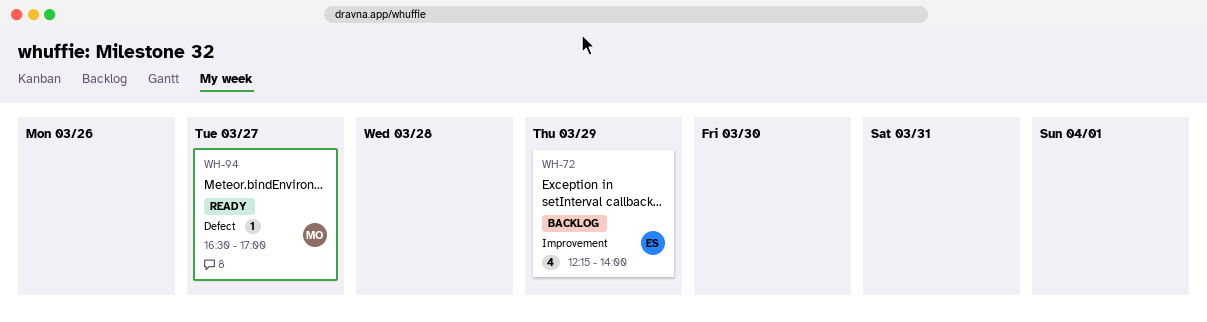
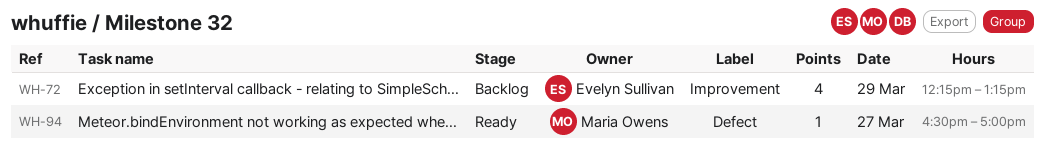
WH-72, ends: 14:00 -> 13:15

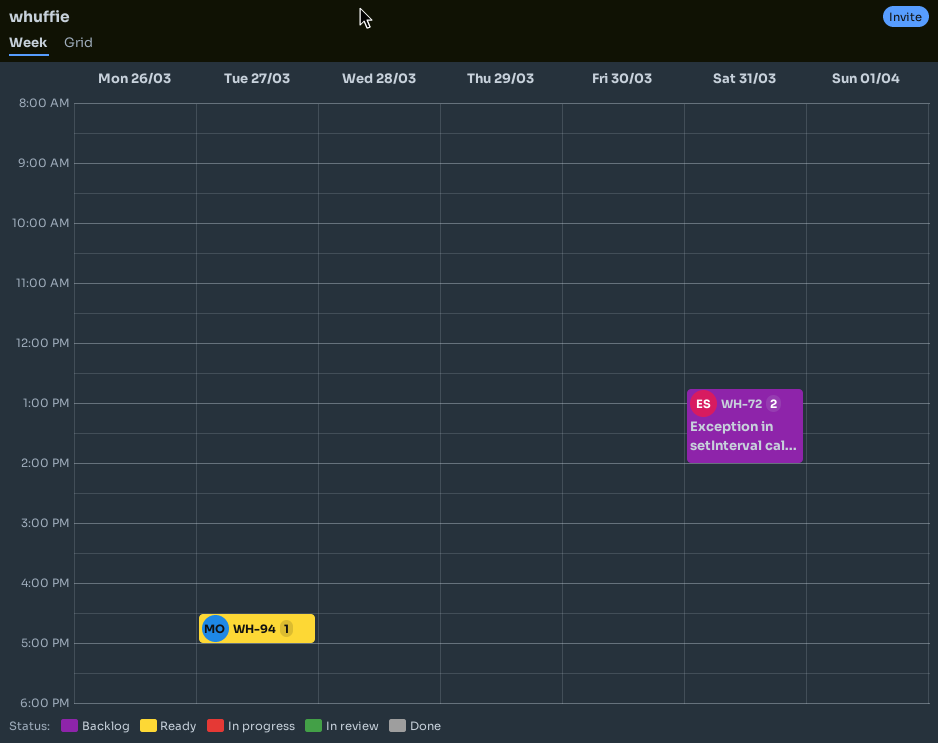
WH-72, estimate: 4 -> 2
WH-72, day: Mar 29 -> Mar 31
WH-72, begins: 12:15 -> 12:45
WH-72, ends: 13:15 -> 14:00

